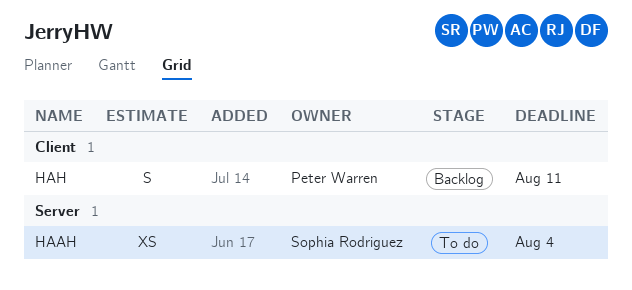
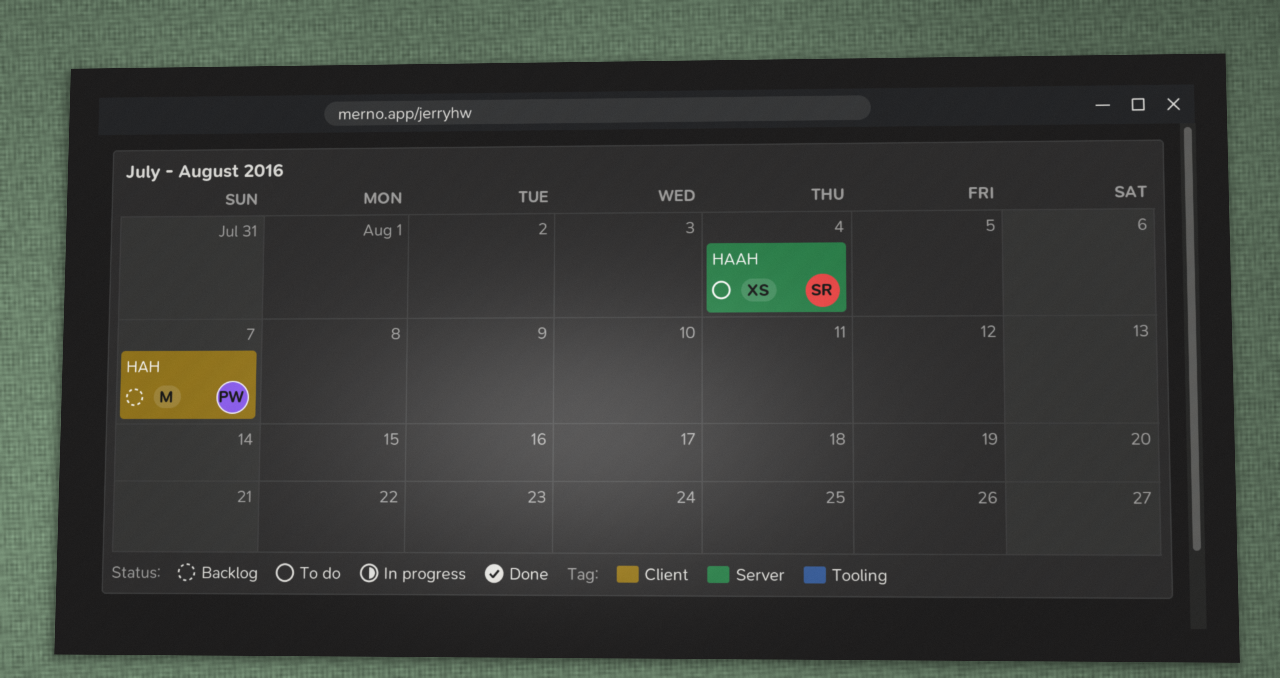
HAH, estimate: S -> M
HAH, due: Aug 11 -> Aug 7

